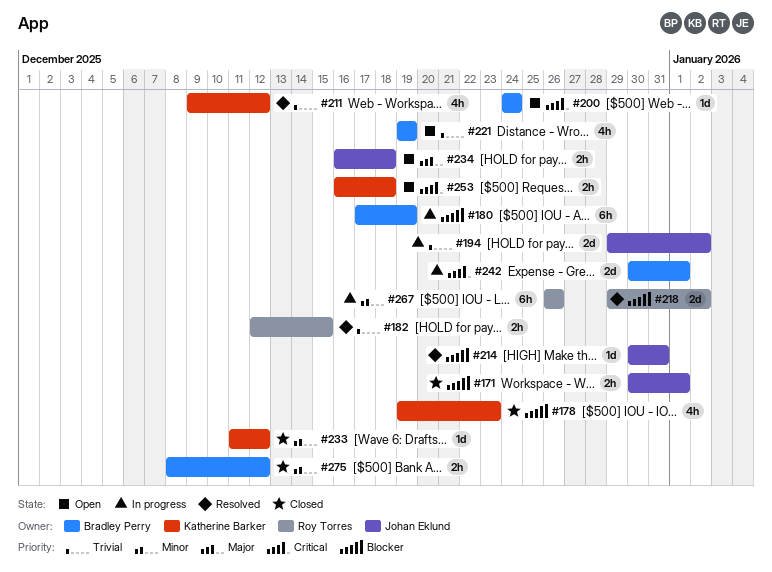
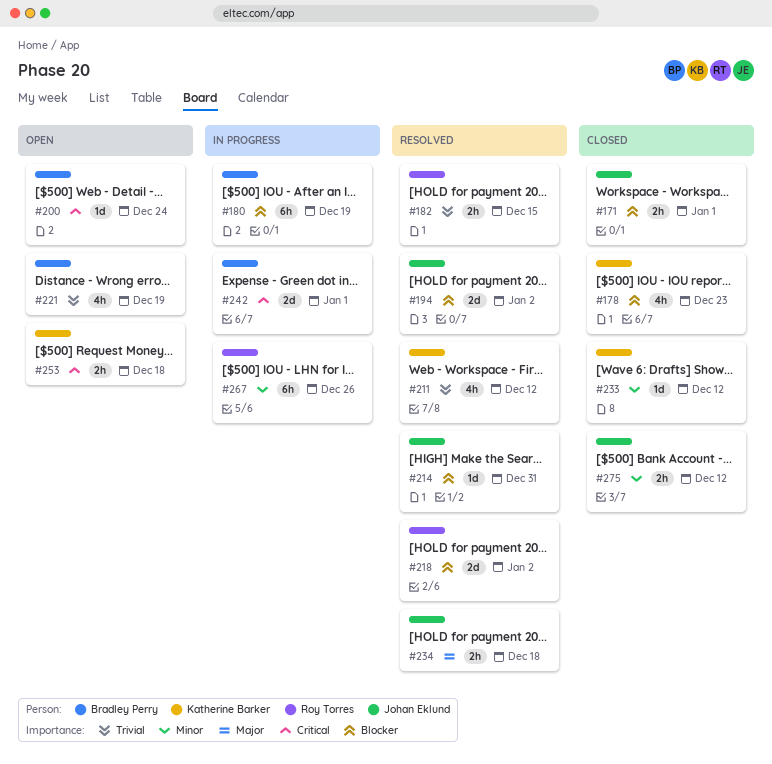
#194, status: In progress -> Resolved
#194, priority: Trivial -> Blocker
#234, status: Open -> Resolved
#275, owner: Bradley Perry -> Johan Eklund

